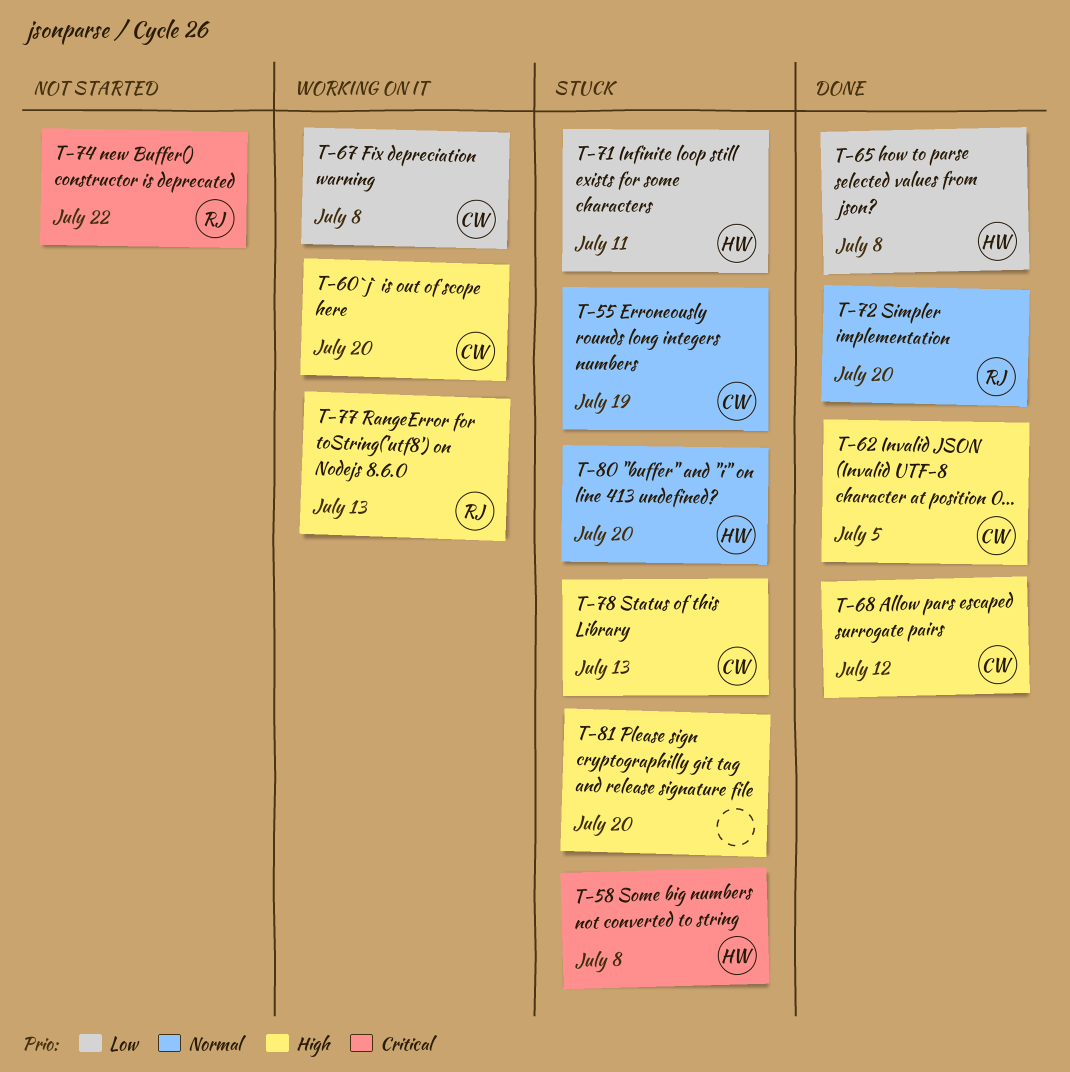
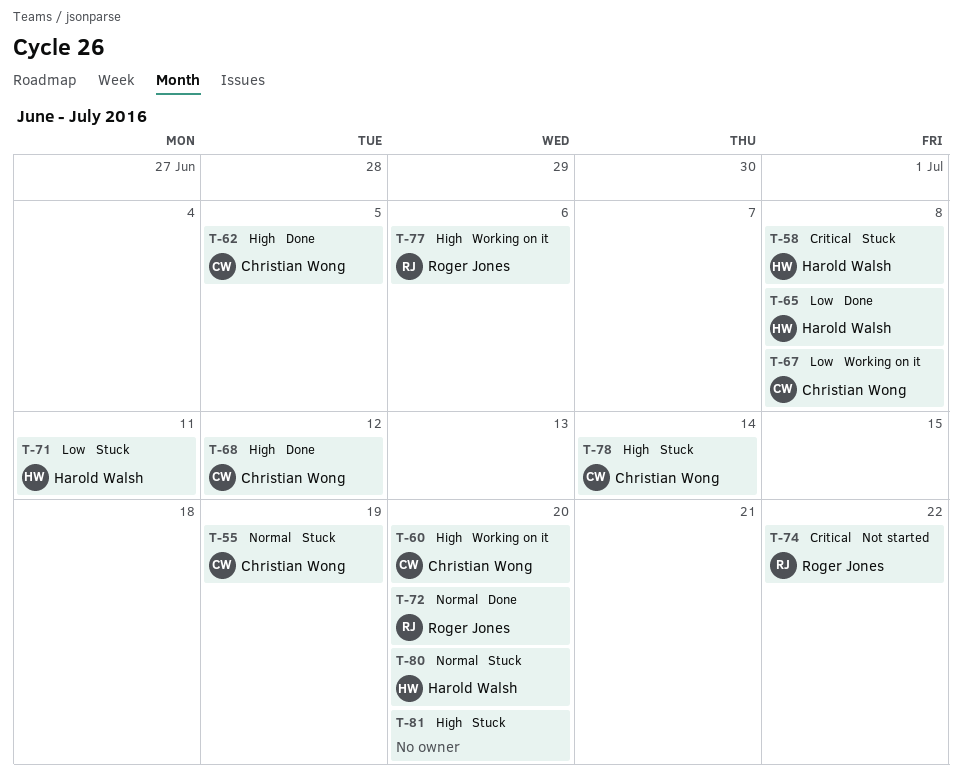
T-77, due: Jul 13 -> Jul 6
T-78, due: Jul 13 -> Jul 14

